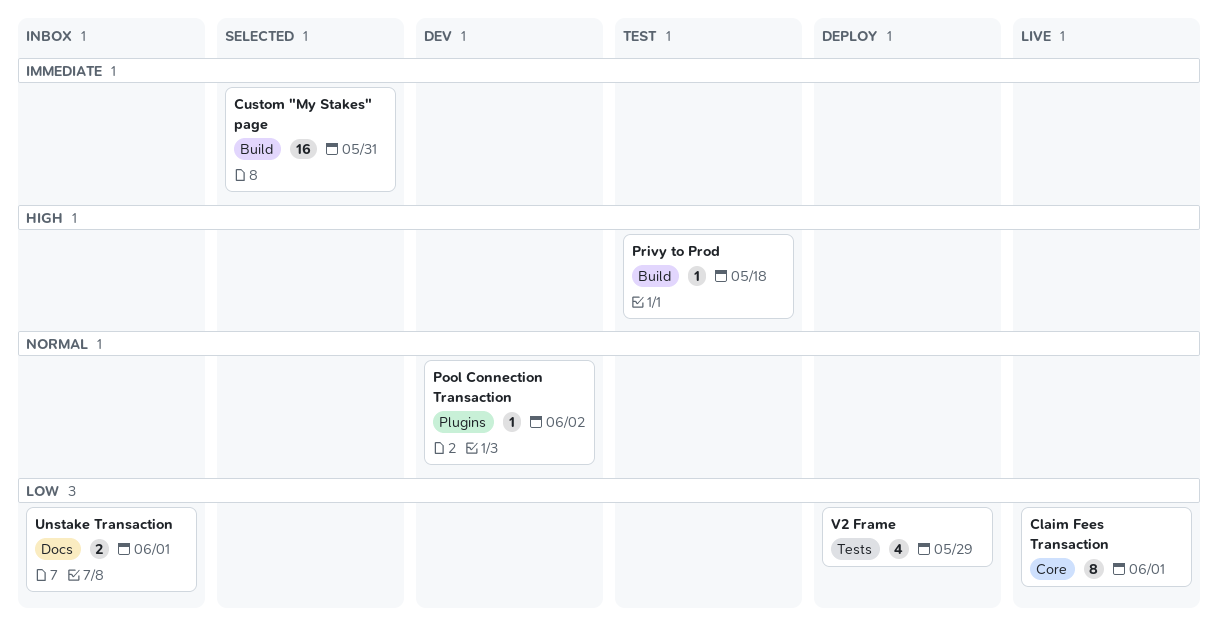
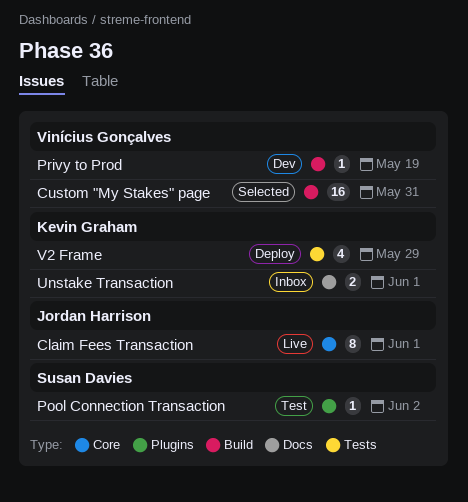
Pool Connection Transaction, status: Dev -> Test
Privy to Prod, status: Test -> Dev
Privy to Prod, due: May 18 -> May 19

